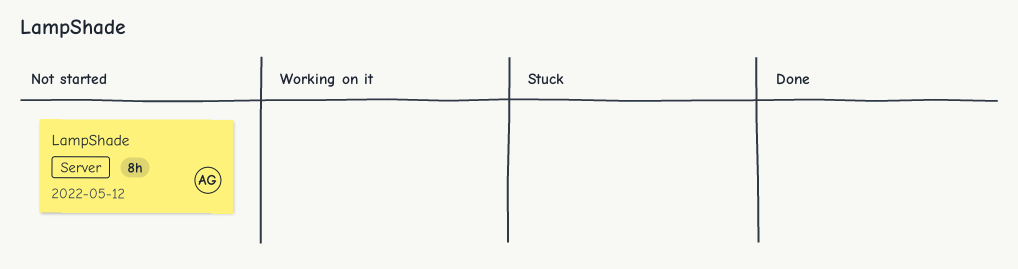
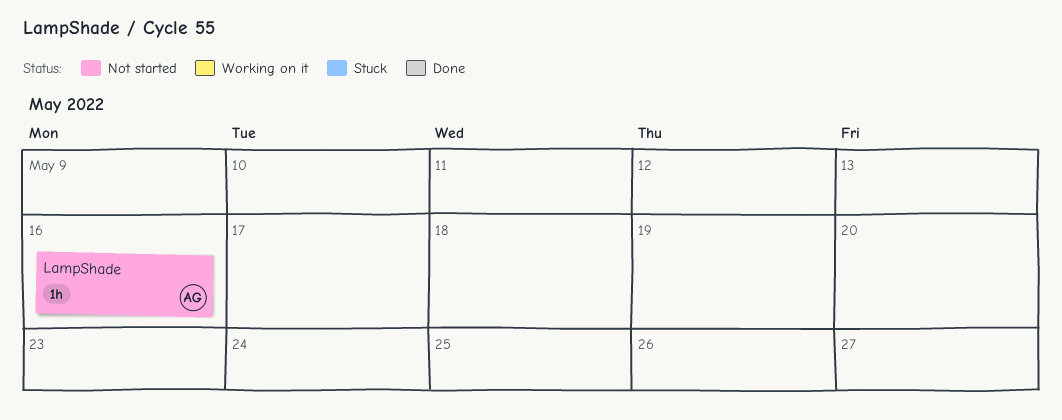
LampShade, estimate: 8h -> 1h
LampShade, due: May 12 -> May 16

